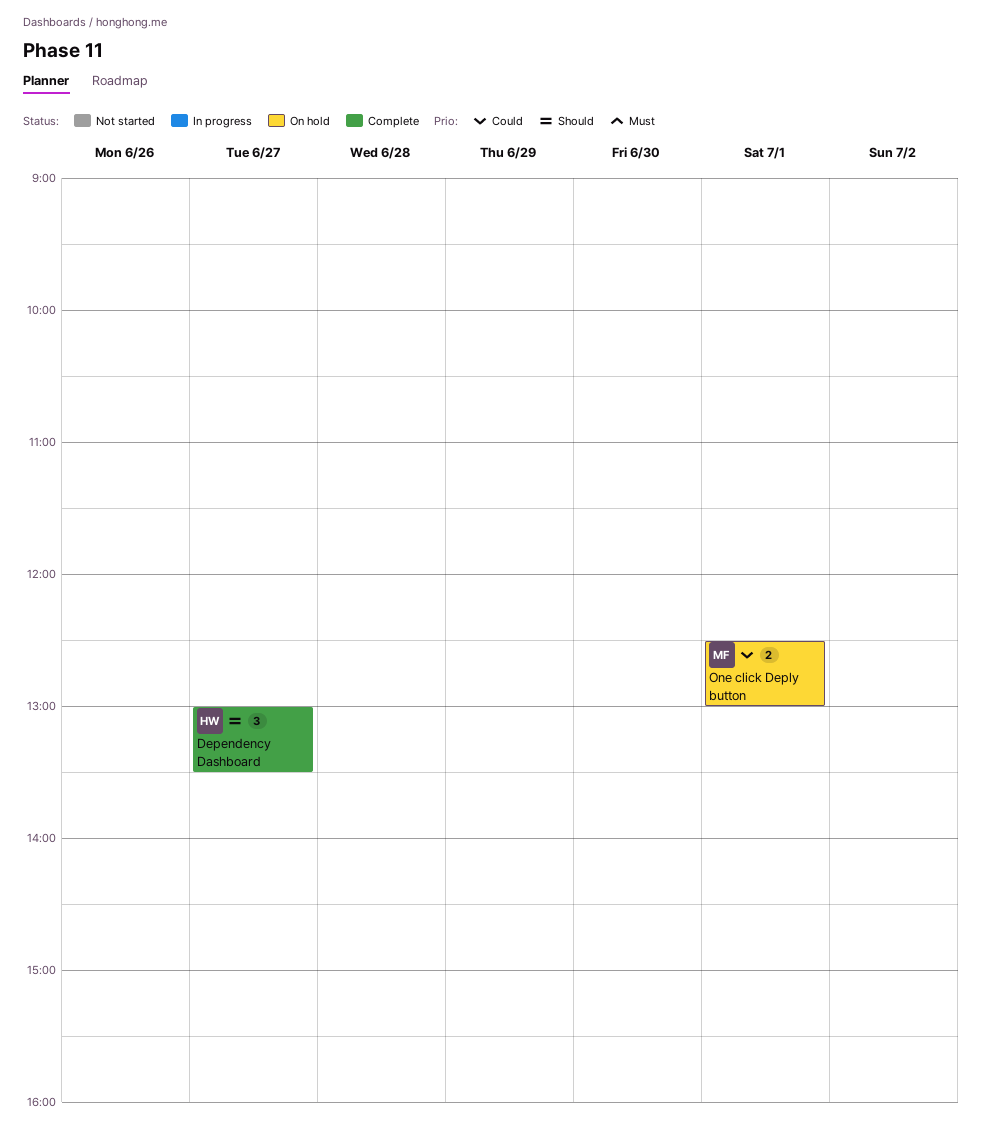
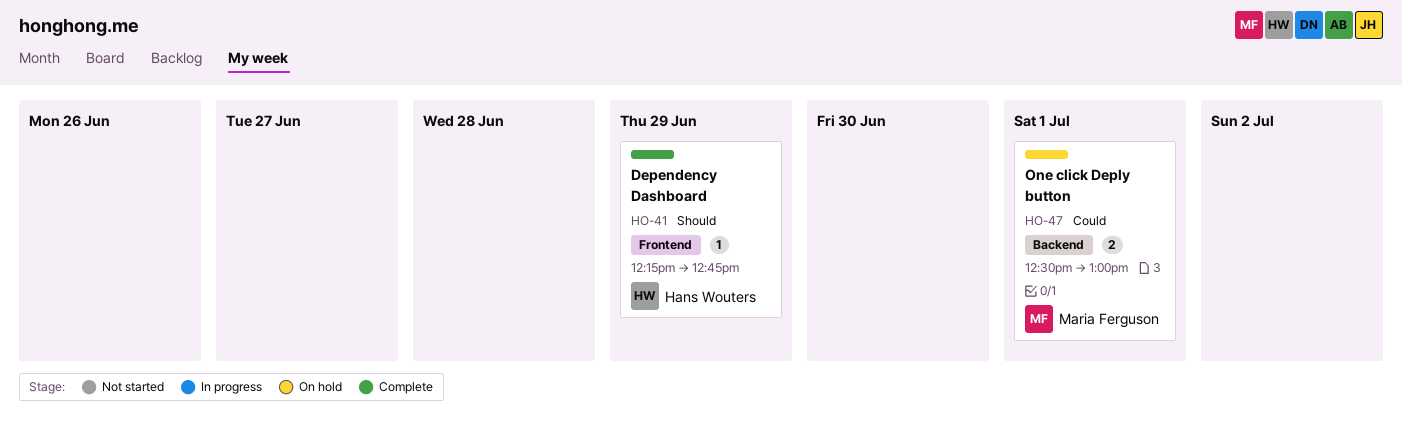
Dependency Dashboard, estimate: 3 -> 1
Dependency Dashboard, day: Jun 27 -> Jun 29
Dependency Dashboard, begins: 13:00 -> 12:15
Dependency Dashboard, ends: 13:30 -> 12:45

